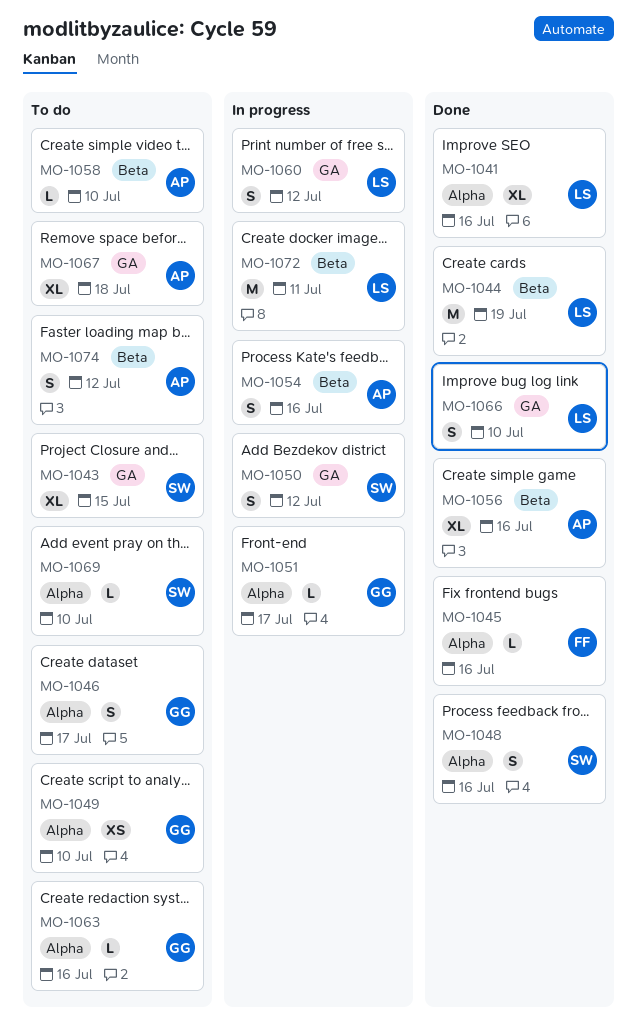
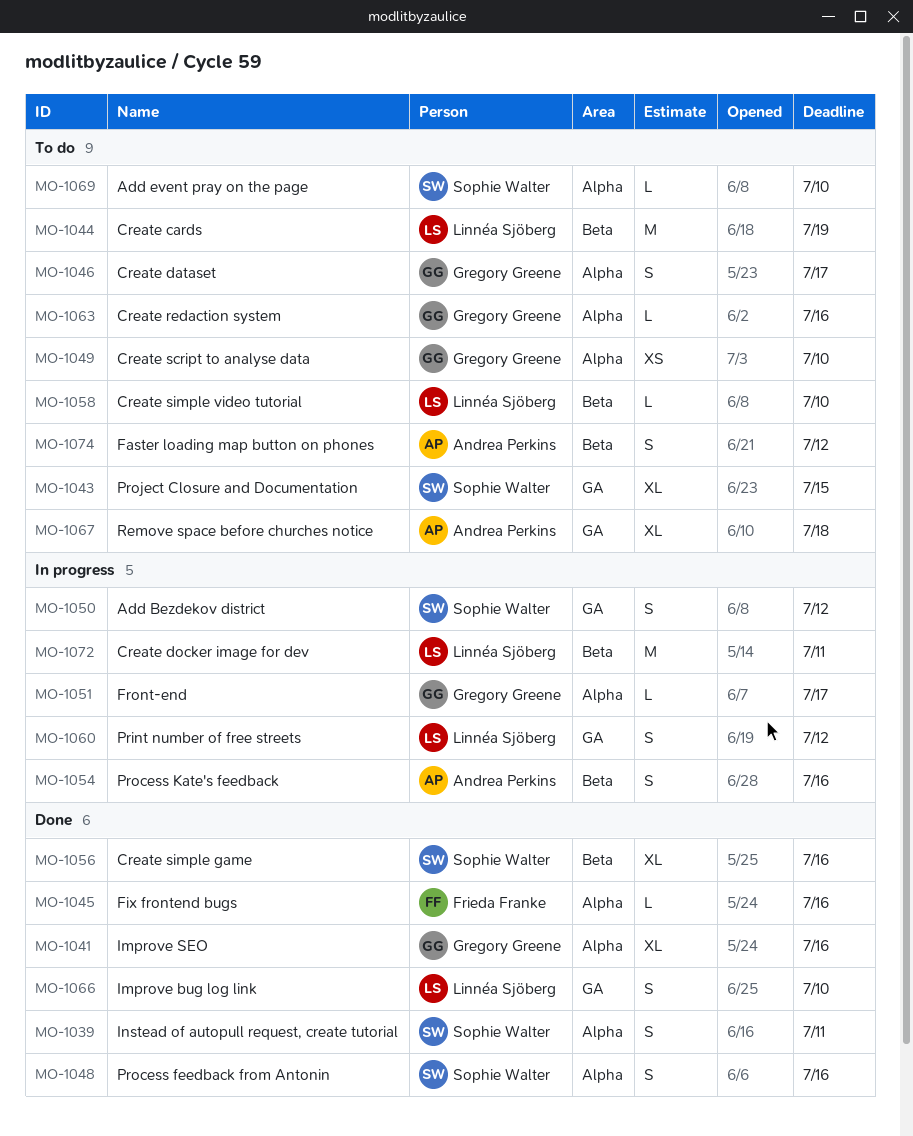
MO-1039: none -> present
MO-1041, owner: Linnéa Sjöberg -> Gregory Greene
MO-1044, status: Done -> To do
MO-1056, owner: Andrea Perkins -> Sophie Walter
MO-1058, owner: Andrea Perkins -> Linnéa Sjöberg

